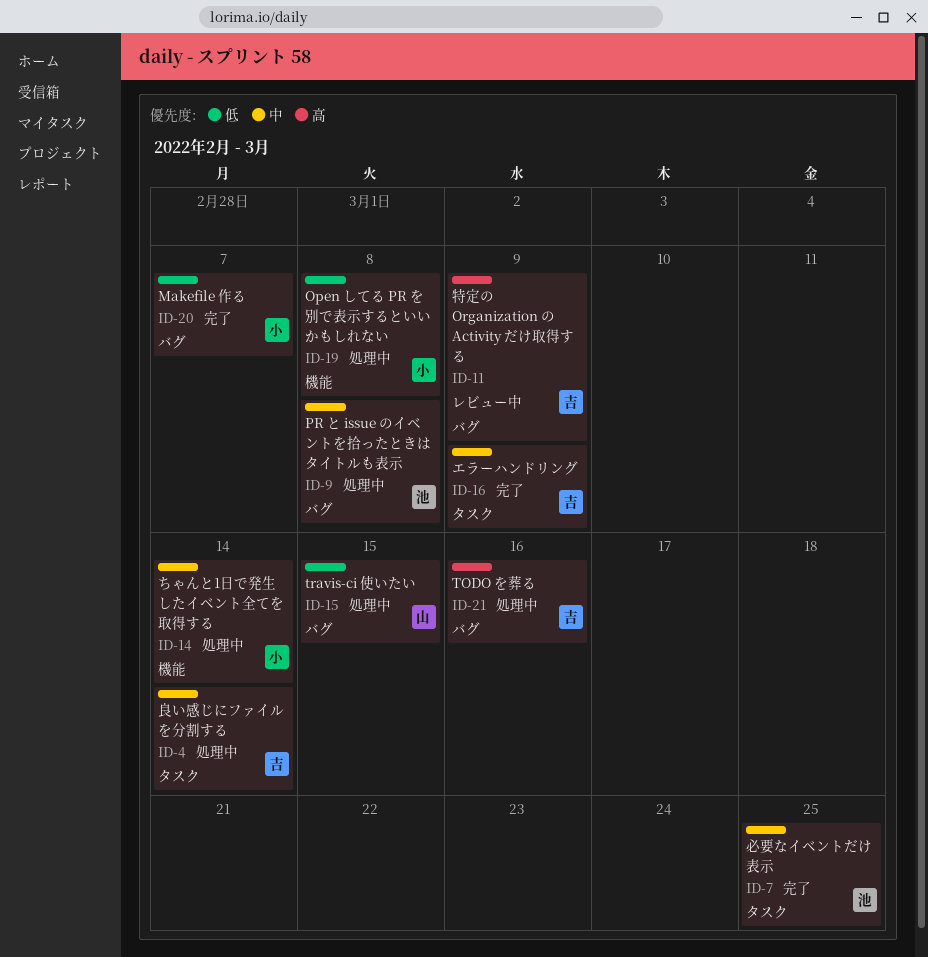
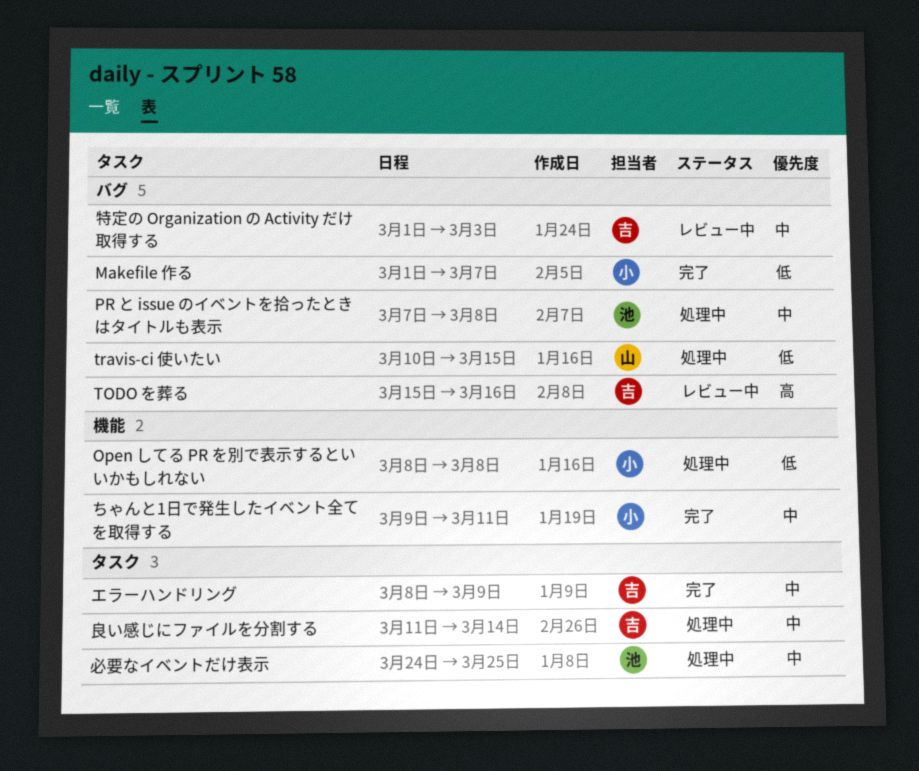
TODO を葬る, status: 処理中 -> レビュー中
ちゃんと1日で発生したイベント全てを取得する, status: 処理中 -> 完了
ちゃんと1日で発生したイベント全てを取得する, due: Mar 14 -> Mar 11
必要なイベントだけ表示, status: 完了 -> 処理中
特定の Organization の Activity だけ取得する, priority: 高 -> 中
特定の Organization の Activity だけ取得する, due: Mar 9 -> Mar 3

